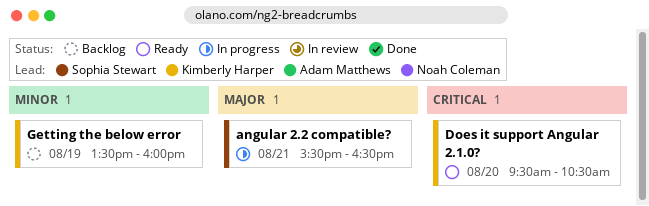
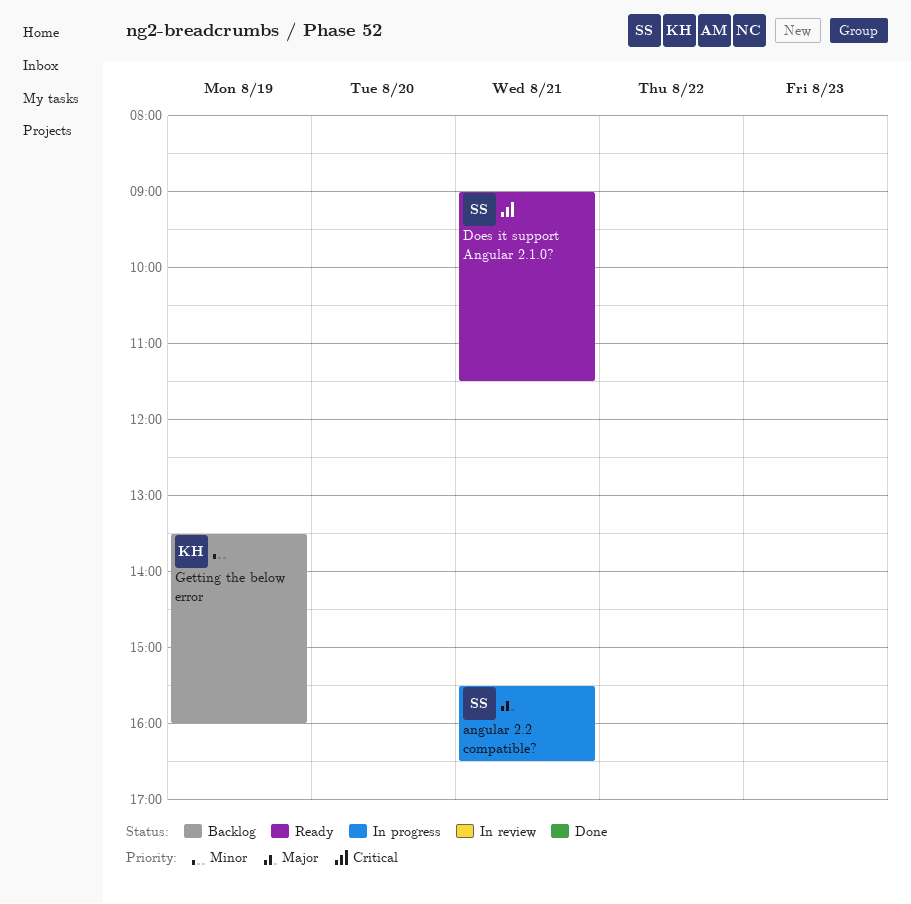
Does it support Angular 2.1.0?, owner: Kimberly Harper -> Sophia Stewart
Does it support Angular 2.1.0?, day: Aug 20 -> Aug 21
Does it support Angular 2.1.0?, begins: 09:30 -> 09:00
Does it support Angular 2.1.0?, ends: 10:30 -> 11:30

